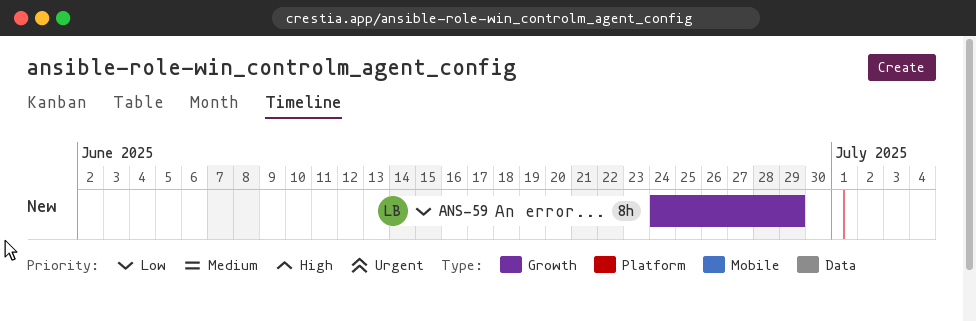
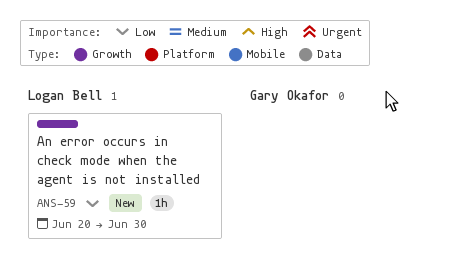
ANS-59, estimate: 8h -> 1h
ANS-59, start: Jun 24 -> Jun 20
ANS-59, due: Jun 29 -> Jun 30

